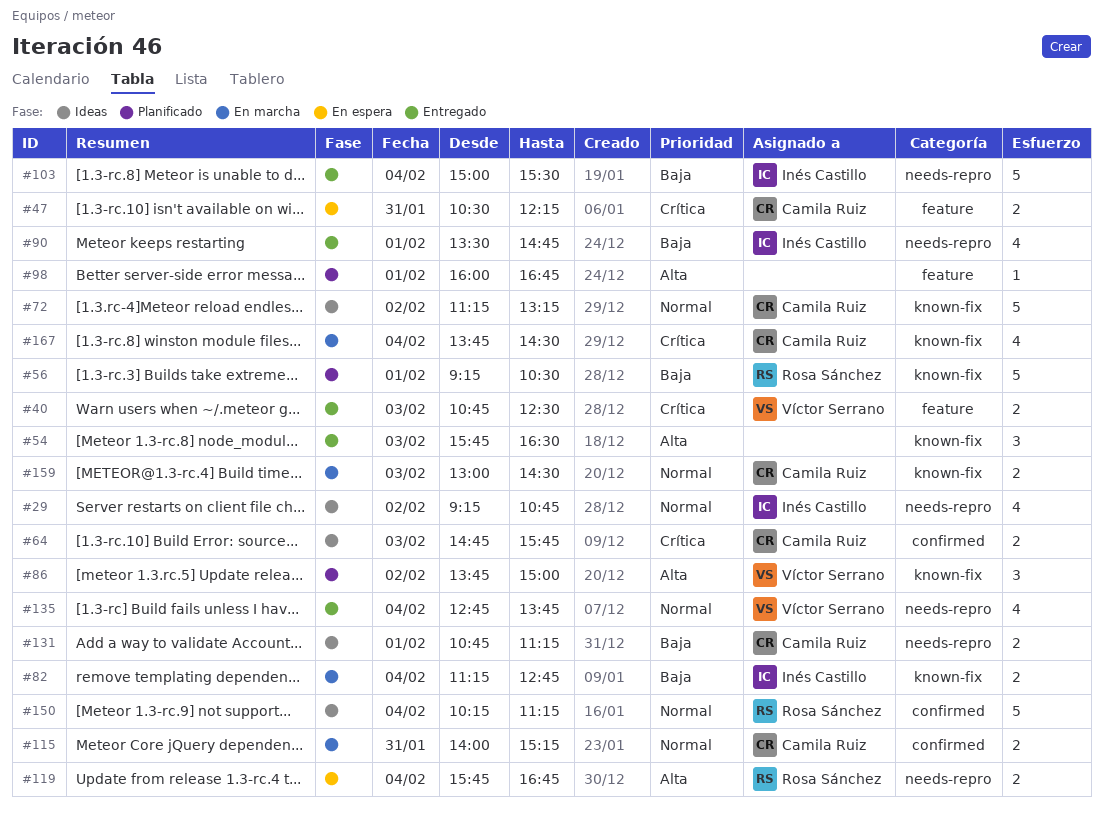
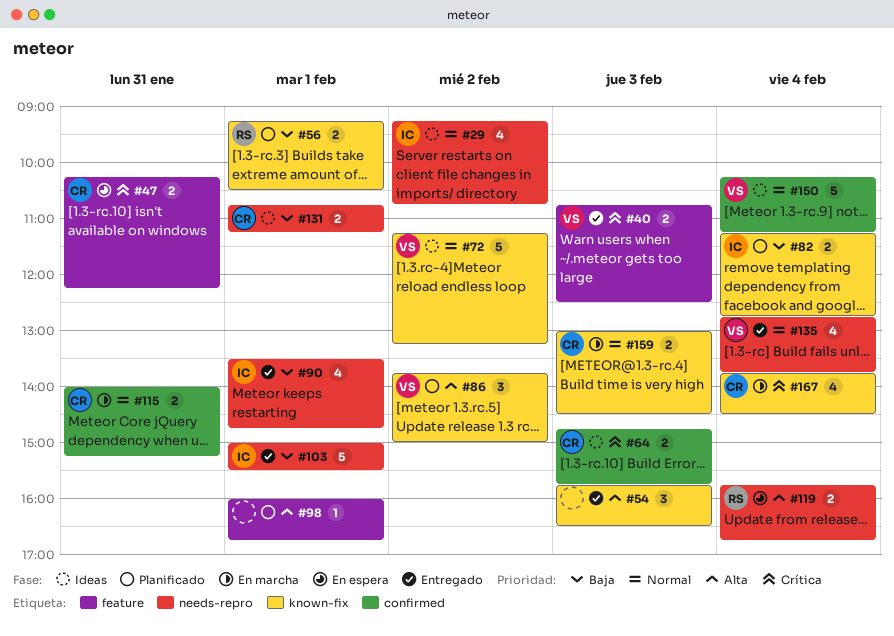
#47, begins: 10:30 -> 10:15
#56, estimate: 5 -> 2
#72, owner: Camila Ruiz -> Víctor Serrano
#82, status: En marcha -> Planificado
#103, day: Feb 4 -> Feb 1
#150, owner: Rosa Sánchez -> Víctor Serrano

